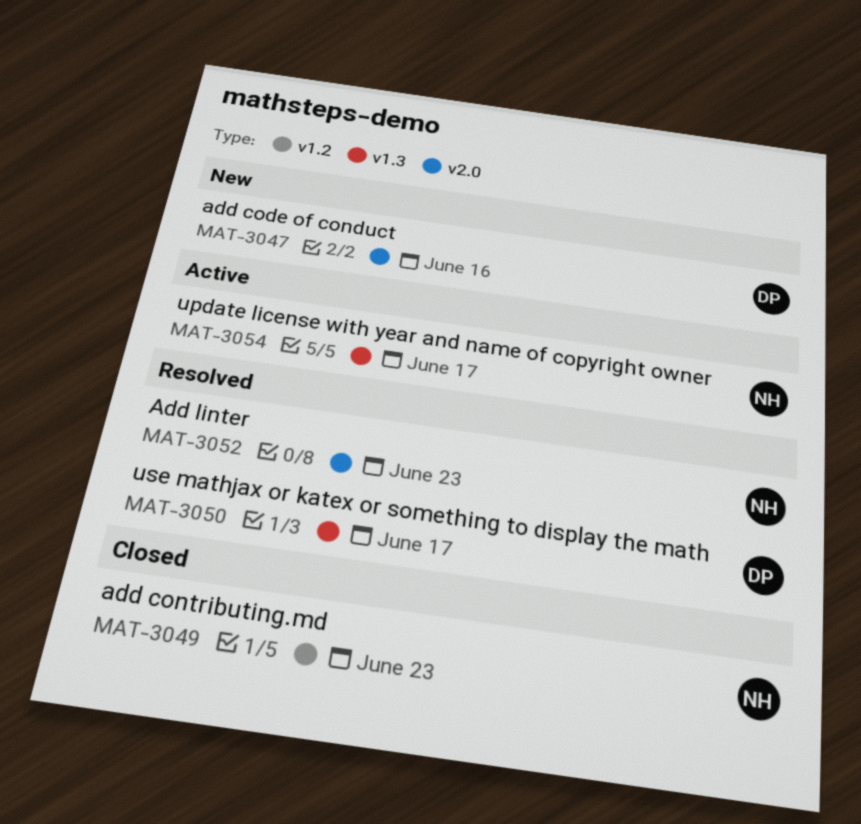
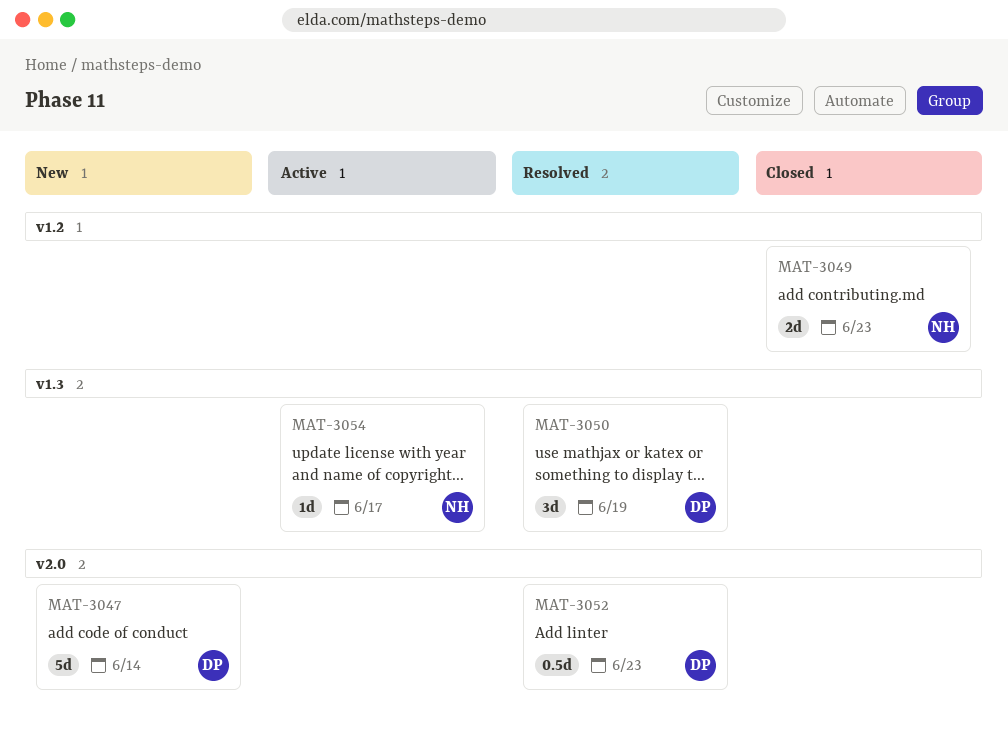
MAT-3047, due: Jun 16 -> Jun 14
MAT-3050, due: Jun 17 -> Jun 19
MAT-3052, owner: NH -> DP

